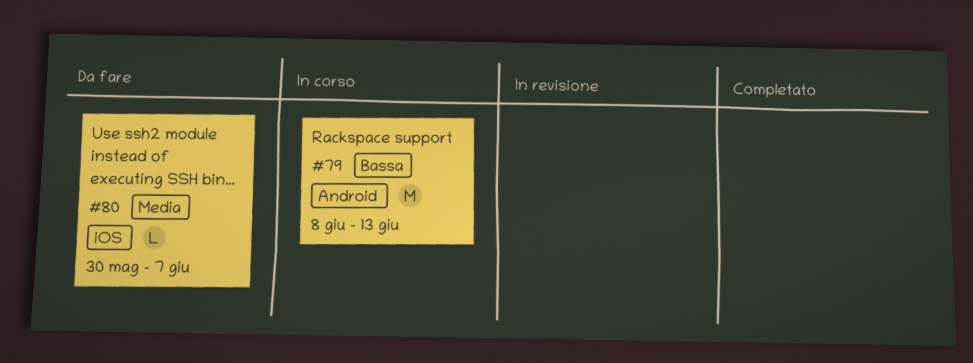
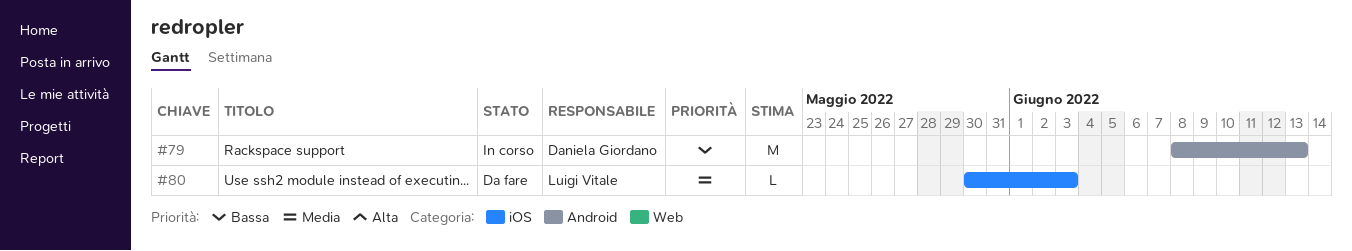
#80, due: Jun 7 -> Jun 3

